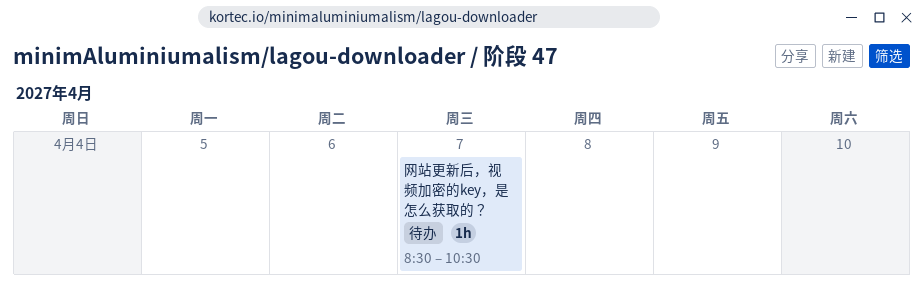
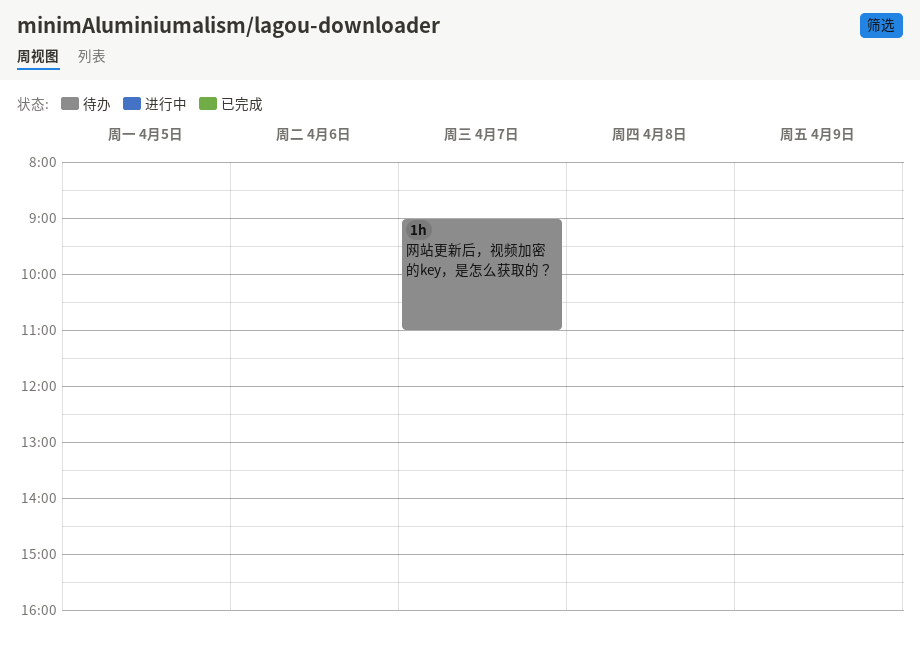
网站更新后，视频加密的key，是怎么获取的？, begins: 08:30 -> 09:00
网站更新后，视频加密的key，是怎么获取的？, ends: 10:30 -> 11:00

